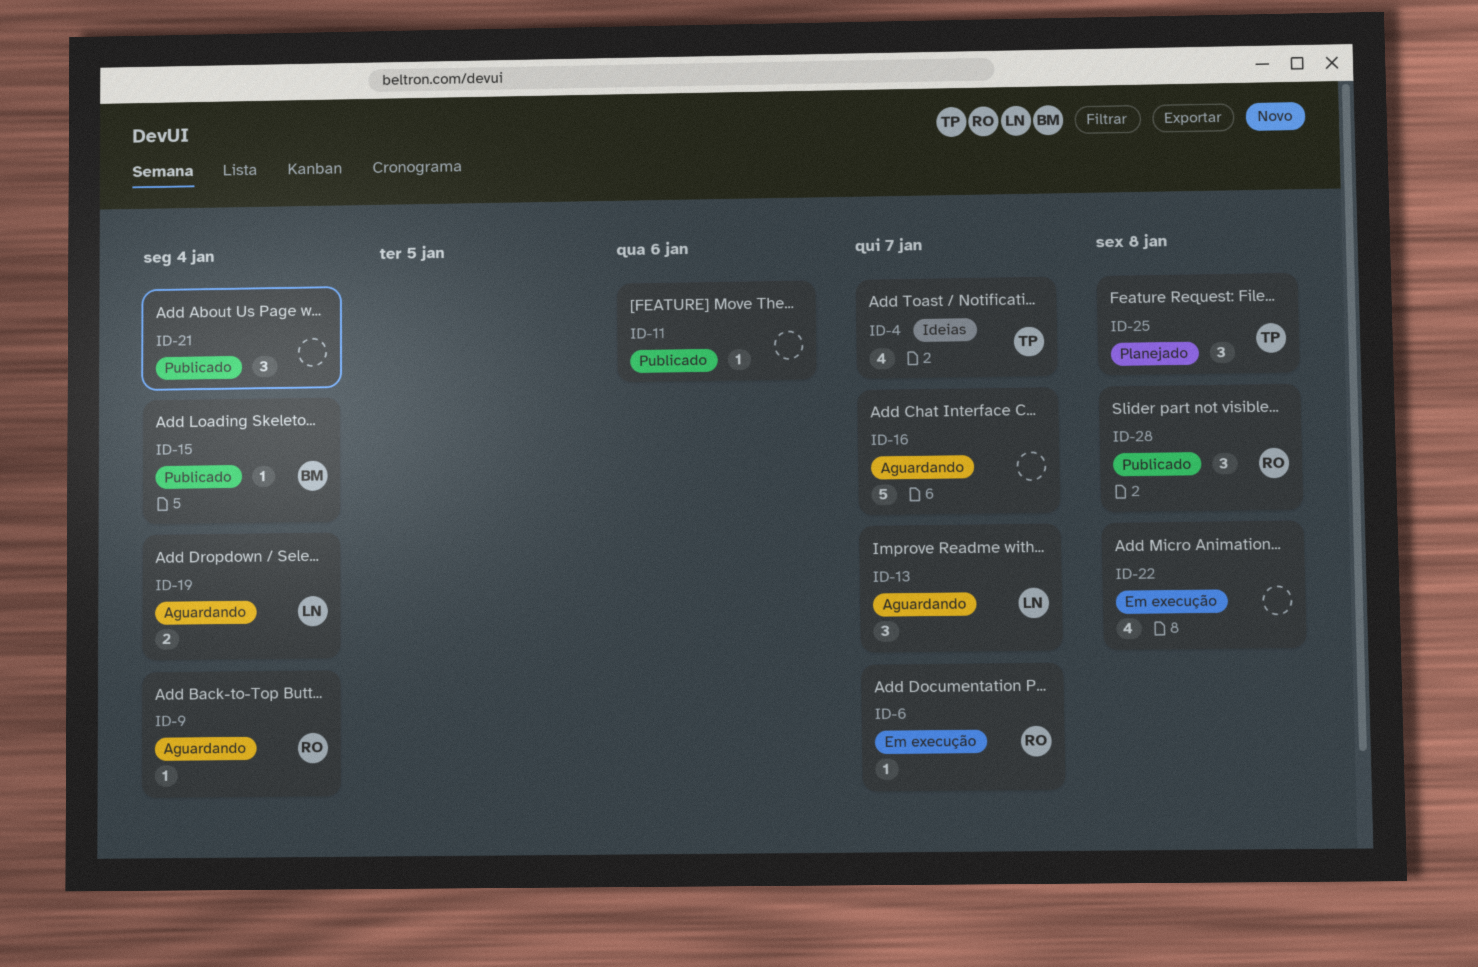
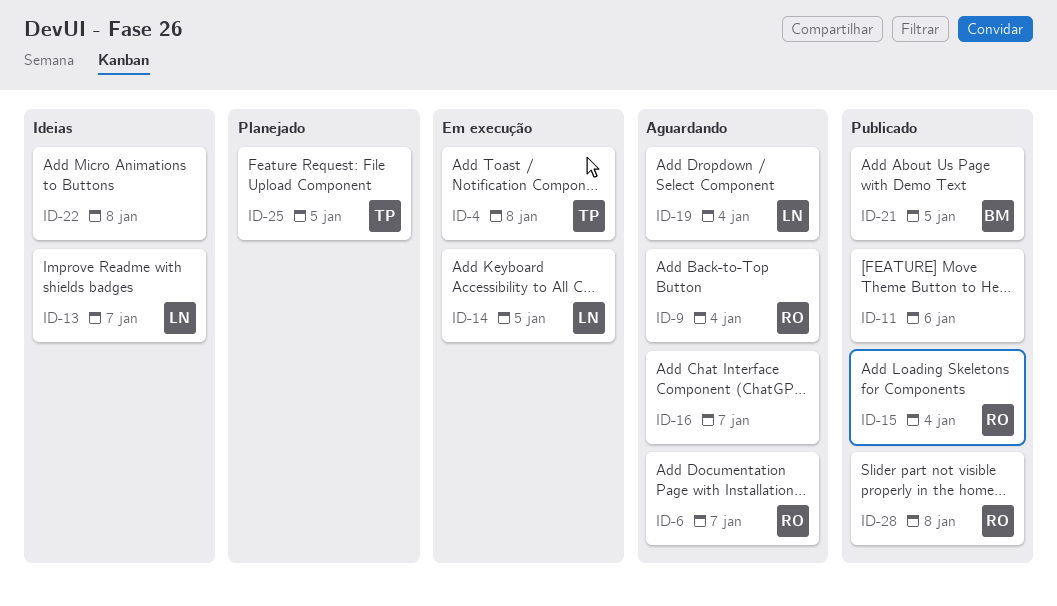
ID-4, status: Ideias -> Em execução
ID-4, due: Jan 7 -> Jan 8
ID-6, status: Em execução -> Aguardando
ID-13, status: Aguardando -> Ideias
ID-14: none -> present
ID-15, owner: BM -> RO
ID-21, owner: none -> BM
ID-21, due: Jan 4 -> Jan 5
ID-22, status: Em execução -> Ideias
ID-25, due: Jan 8 -> Jan 5

